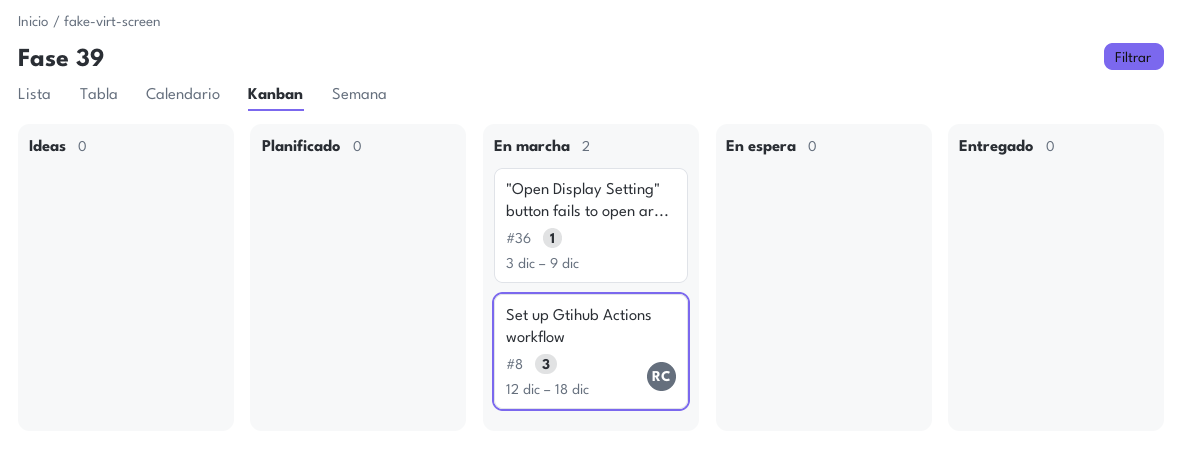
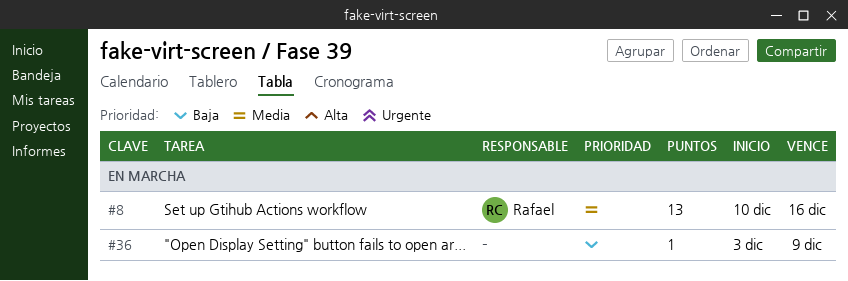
#8, estimate: 3 -> 13
#8, start: Dec 12 -> Dec 10
#8, due: Dec 18 -> Dec 16

